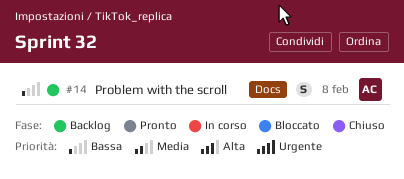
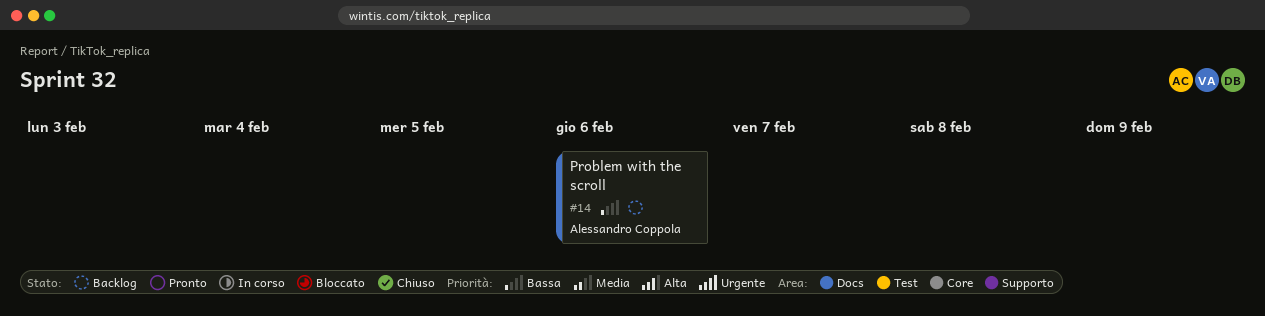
#14, due: Feb 8 -> Feb 6

